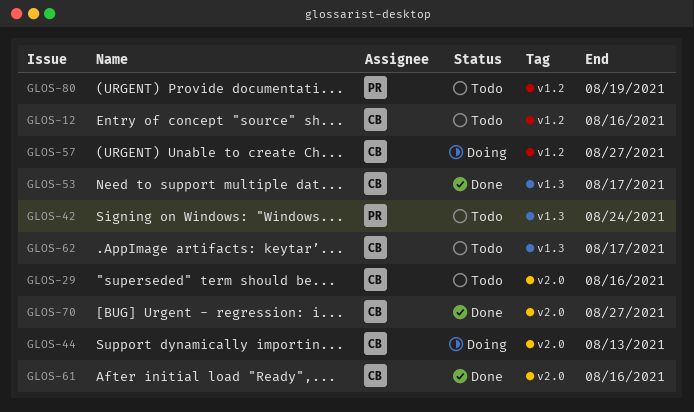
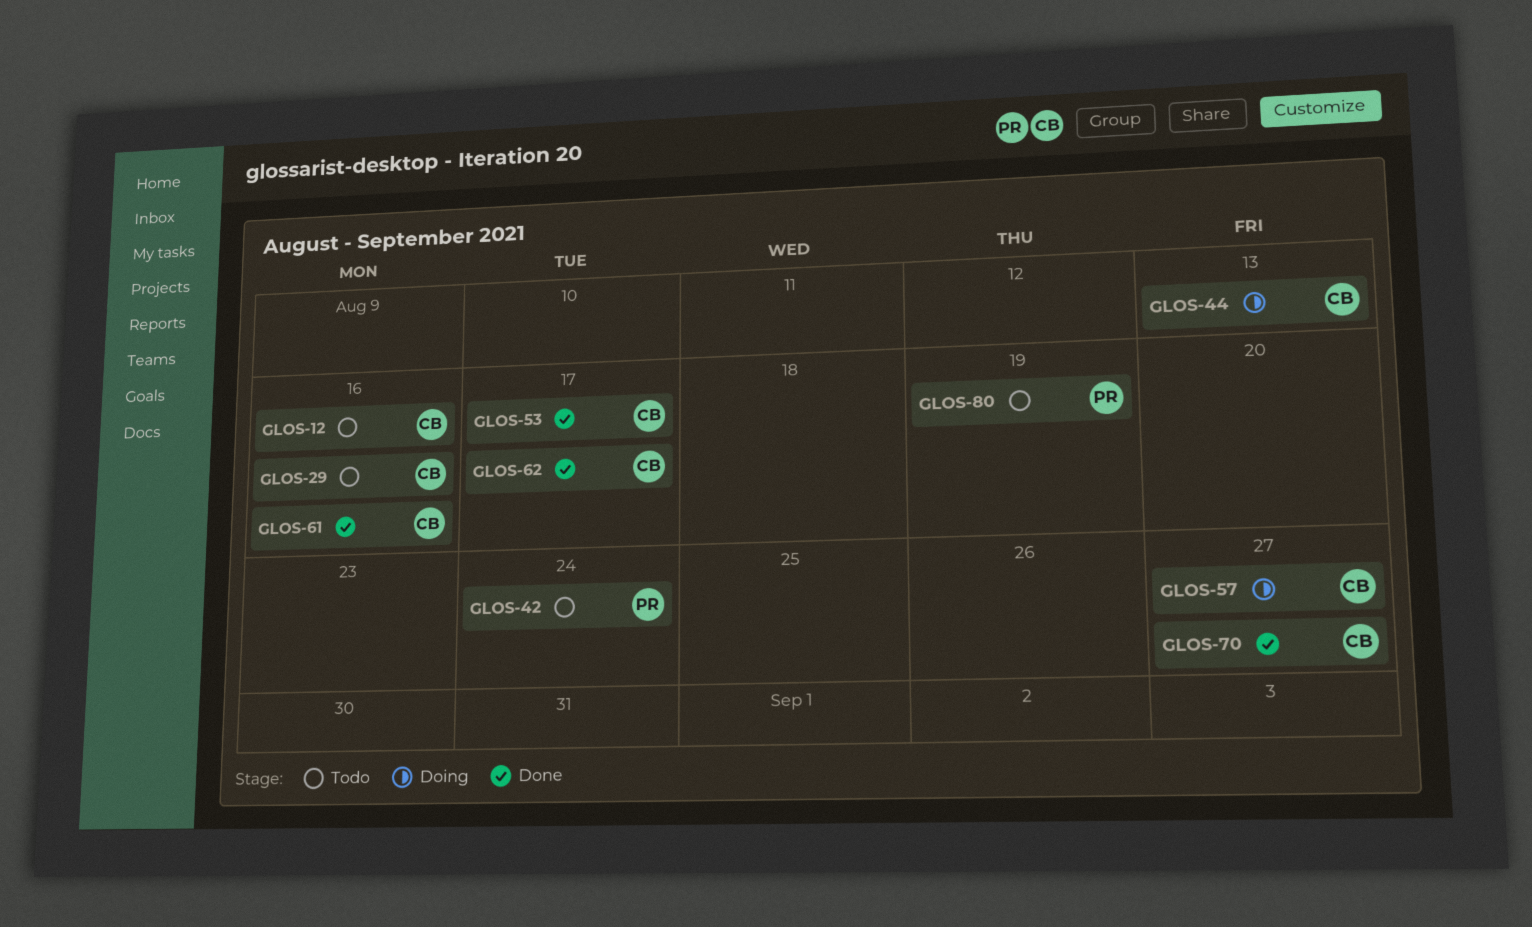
GLOS-62, status: Todo -> Done

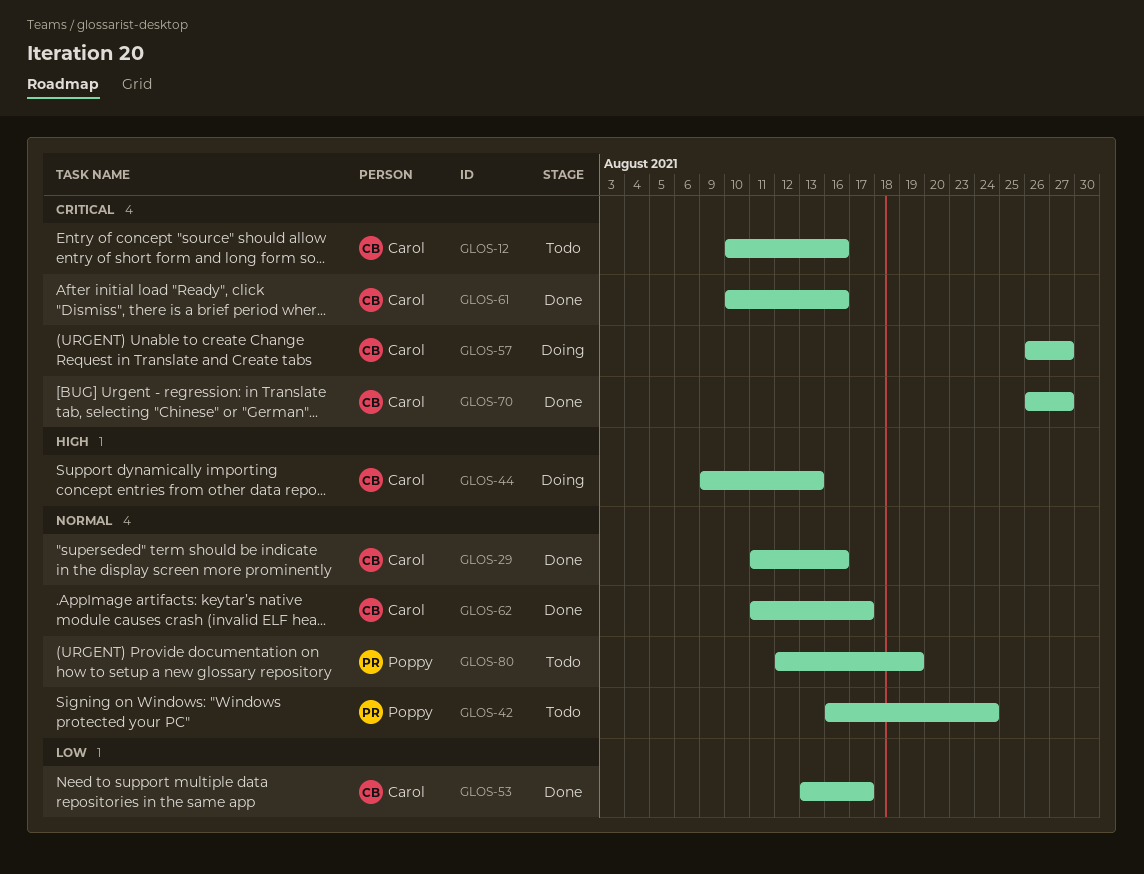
GLOS-29, status: Todo -> Done

